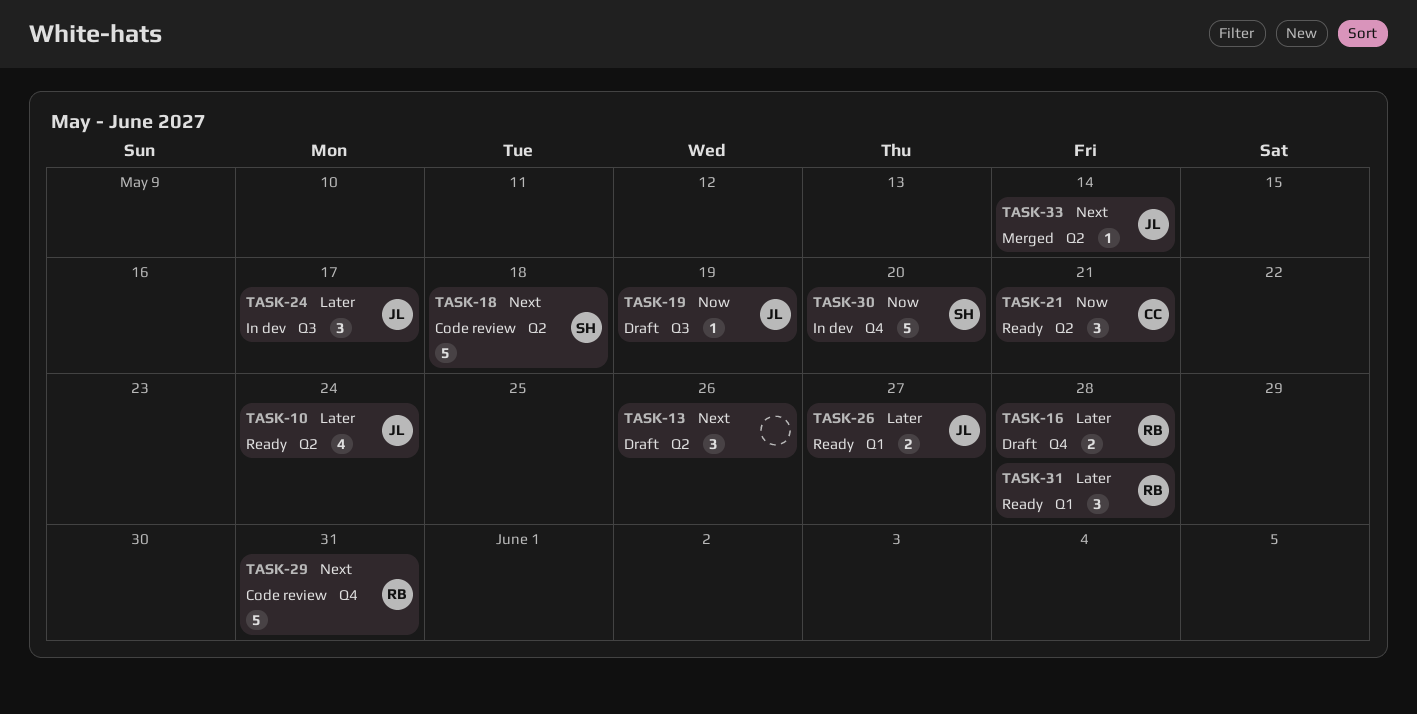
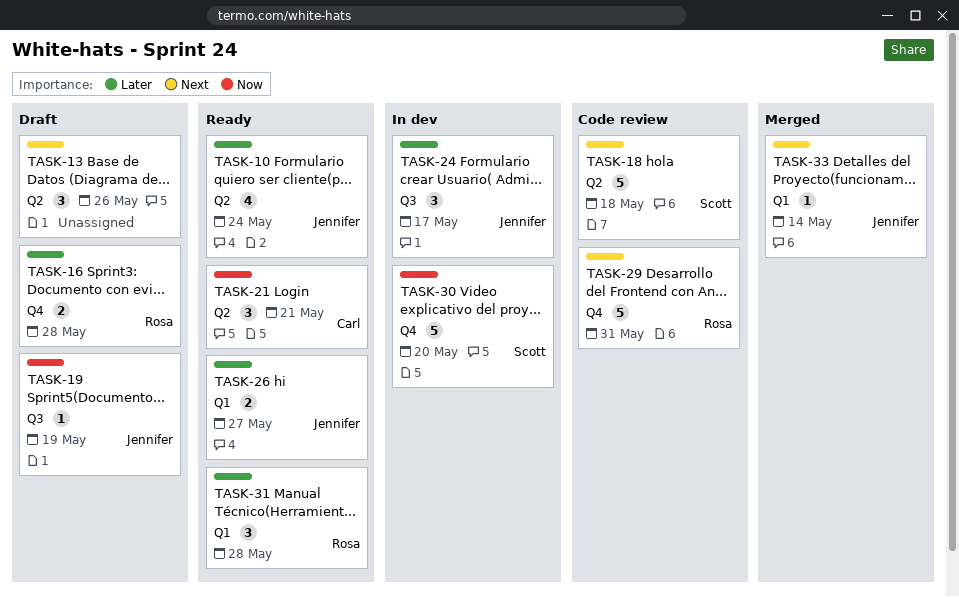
TASK-33, label: Q2 -> Q1

